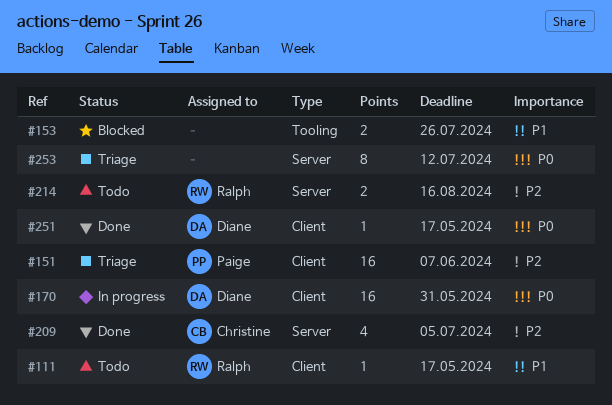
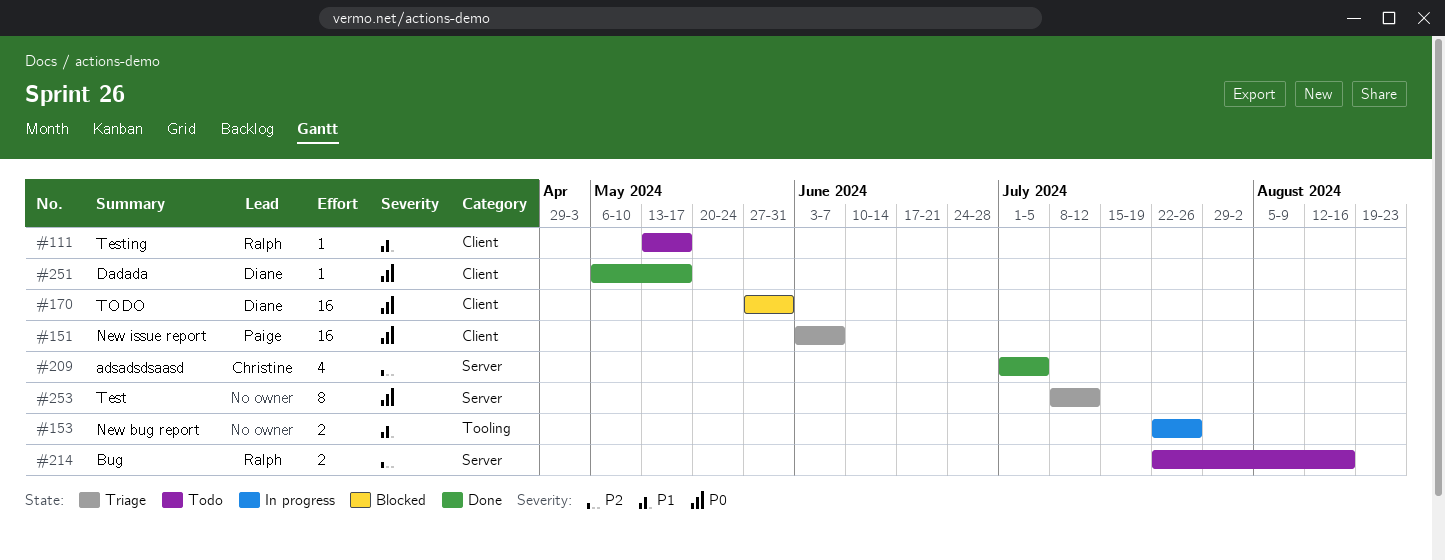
#151, priority: P2 -> P0
#153, status: Blocked -> In progress
#170, status: In progress -> Blocked

